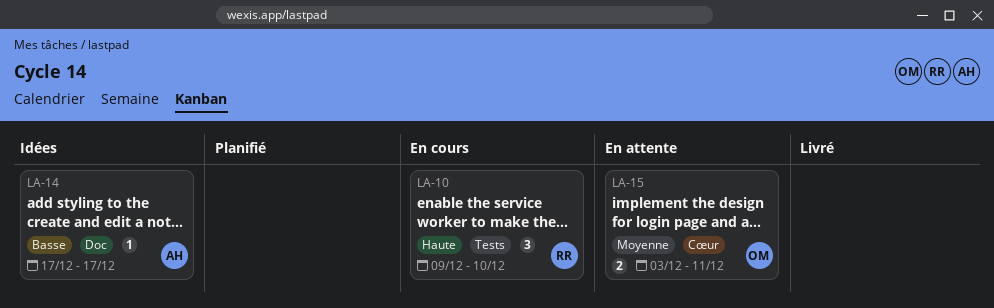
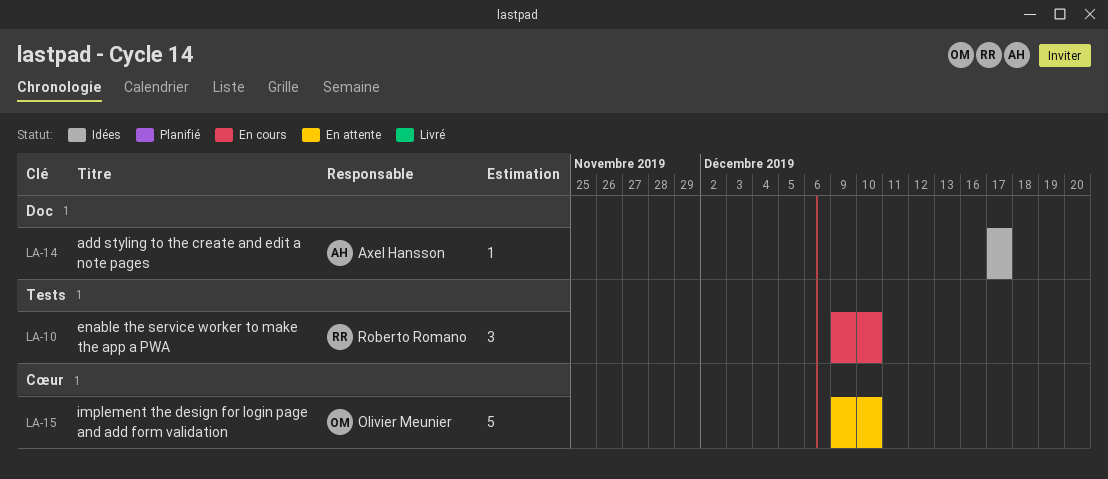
LA-15, estimate: 2 -> 5
LA-15, start: Dec 3 -> Dec 9
LA-15, due: Dec 11 -> Dec 10

